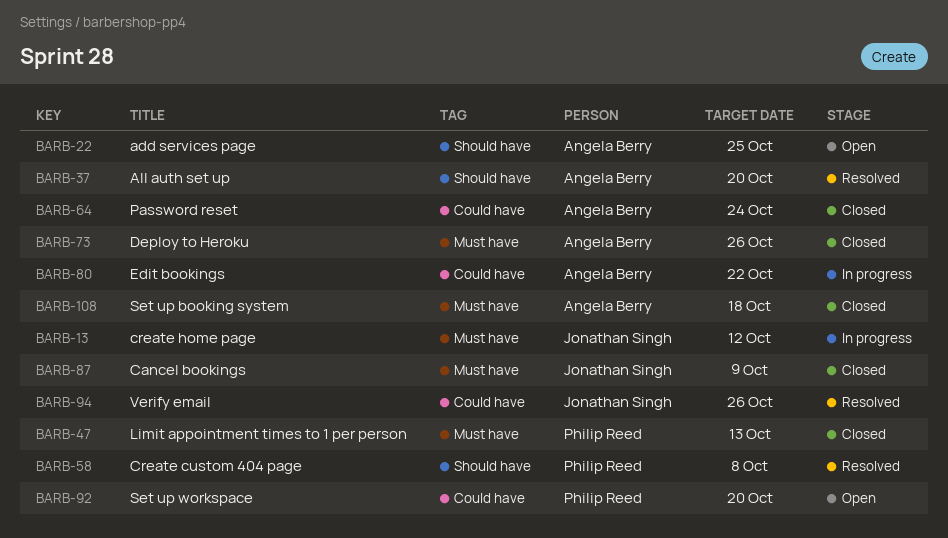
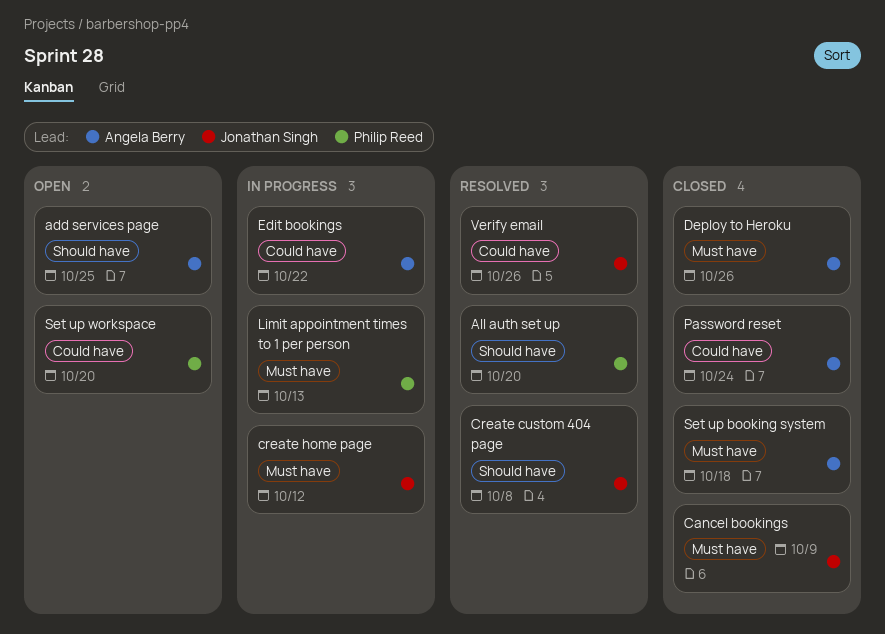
All auth set up, owner: Angela Berry -> Philip Reed
Create custom 404 page, owner: Philip Reed -> Jonathan Singh
Limit appointment times to 1 per person, status: Closed -> In progress

